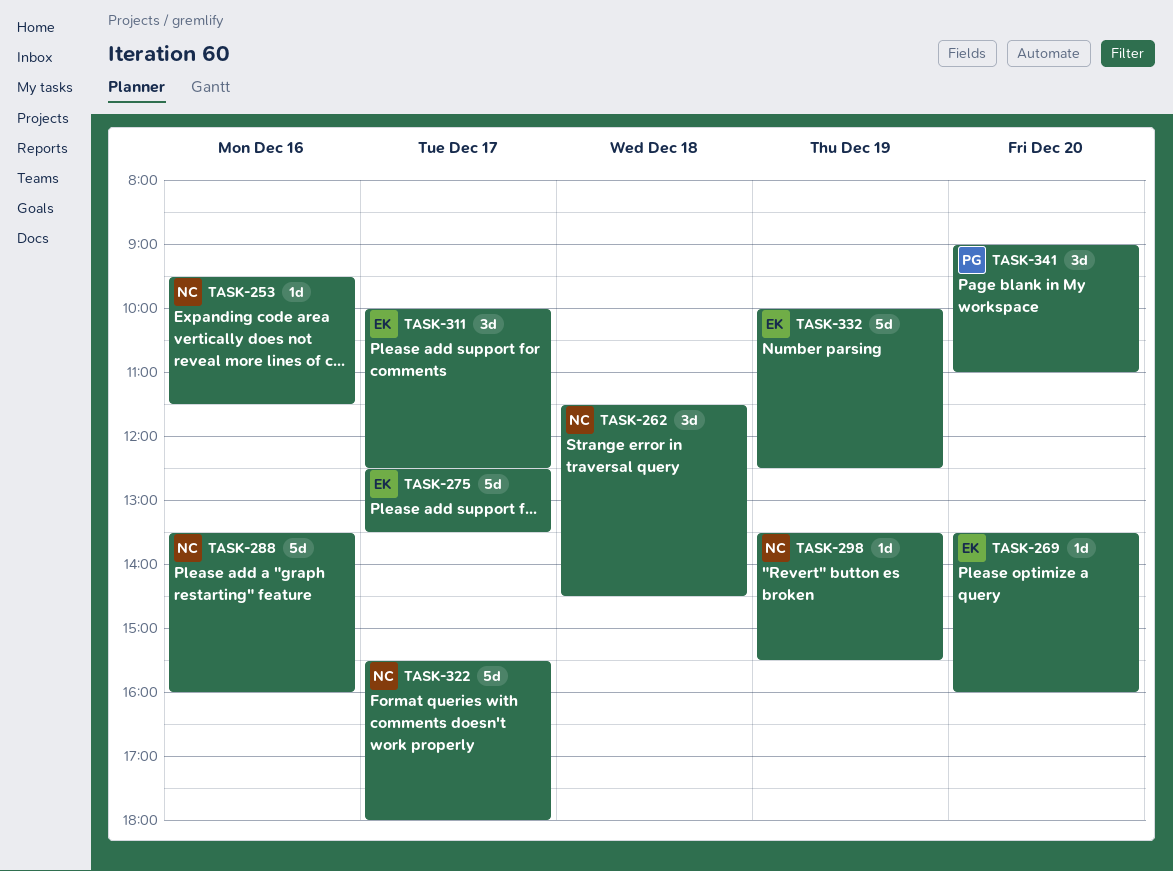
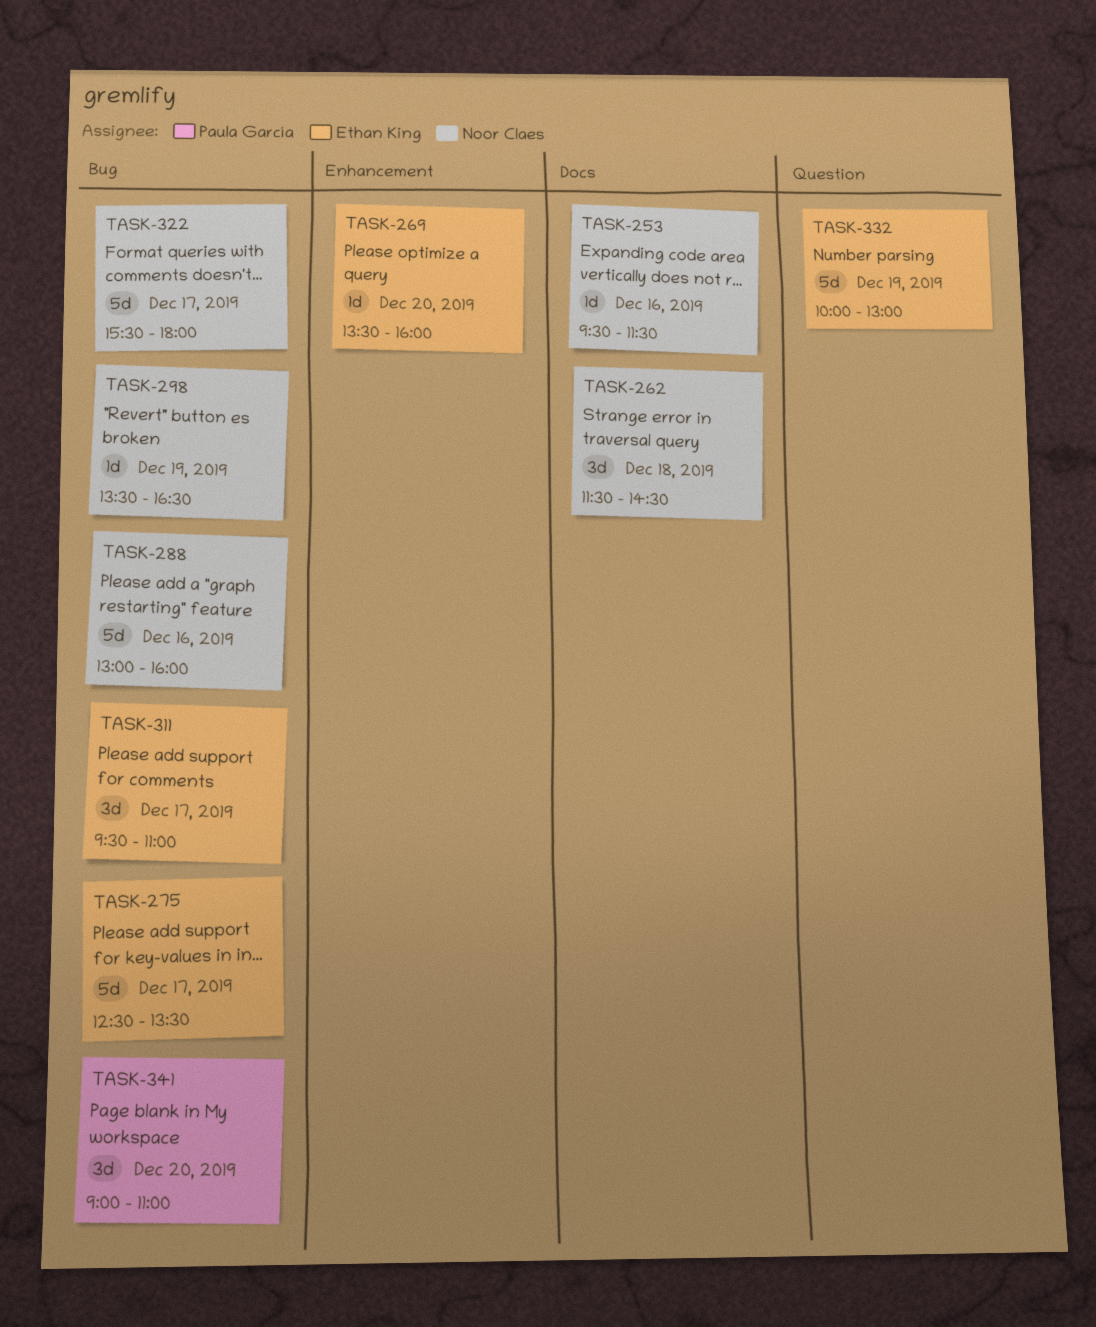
TASK-288, begins: 13:30 -> 13:00
TASK-298, ends: 15:30 -> 16:30
TASK-311, begins: 10:00 -> 09:30
TASK-311, ends: 12:30 -> 11:00
TASK-332, ends: 12:30 -> 13:00

